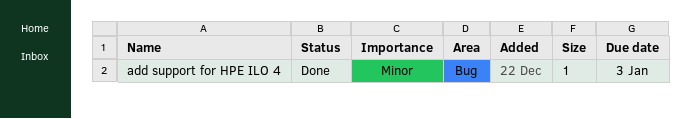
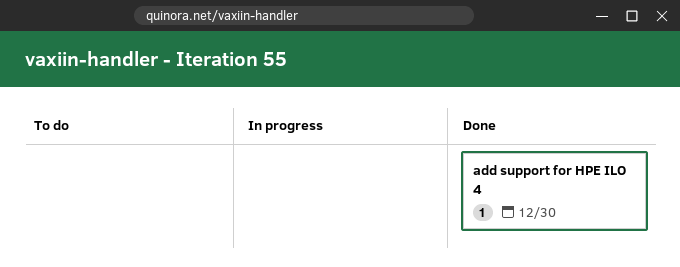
add support for HPE ILO 4, due: Jan 3 -> Dec 30

